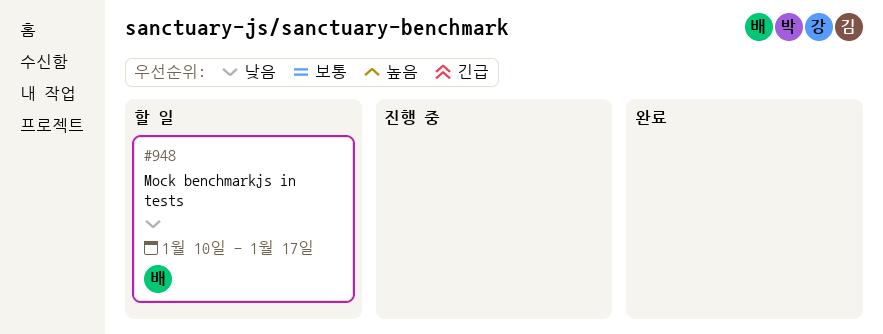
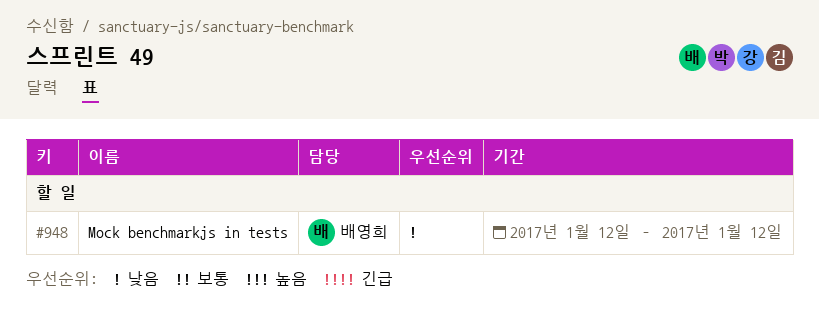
#948, start: Jan 10 -> Jan 12
#948, due: Jan 17 -> Jan 12

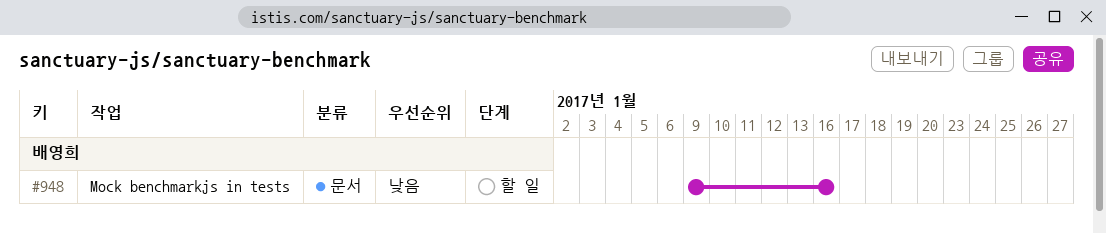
#948, start: Jan 12 -> Jan 9
#948, due: Jan 12 -> Jan 16

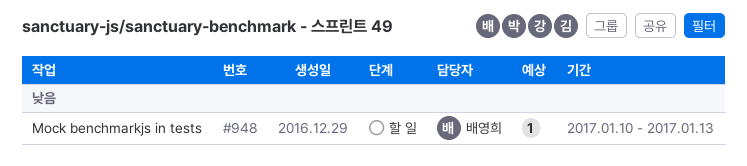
#948, start: Jan 9 -> Jan 10
#948, due: Jan 16 -> Jan 13

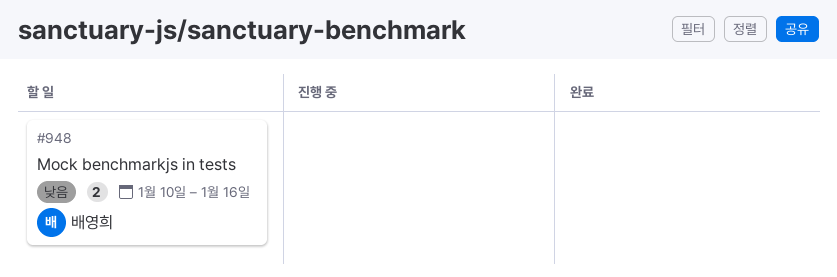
#948, estimate: 1 -> 2
#948, due: Jan 13 -> Jan 16

